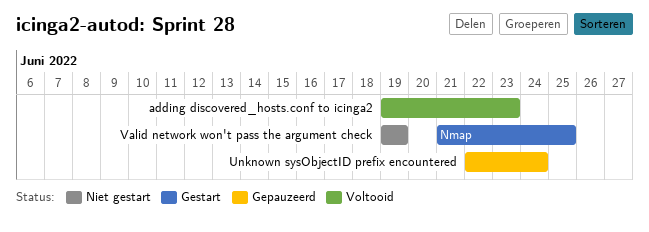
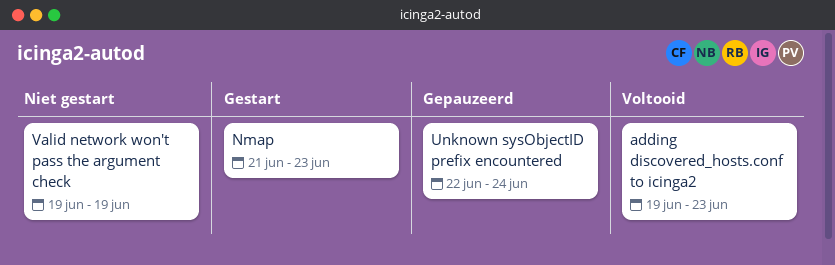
Nmap, due: Jun 25 -> Jun 23

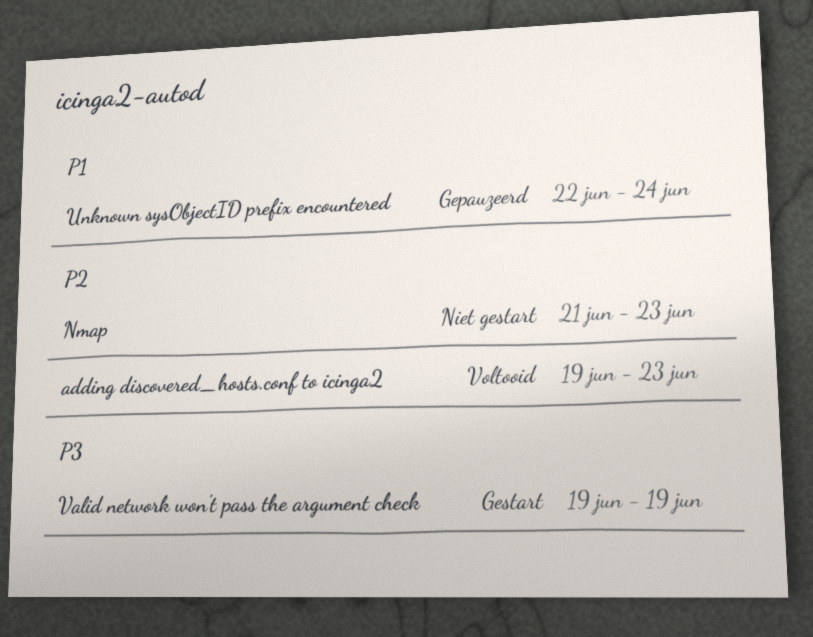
Nmap, status: Gestart -> Niet gestart
Valid network won't pass the argument check, status: Niet gestart -> Gestart

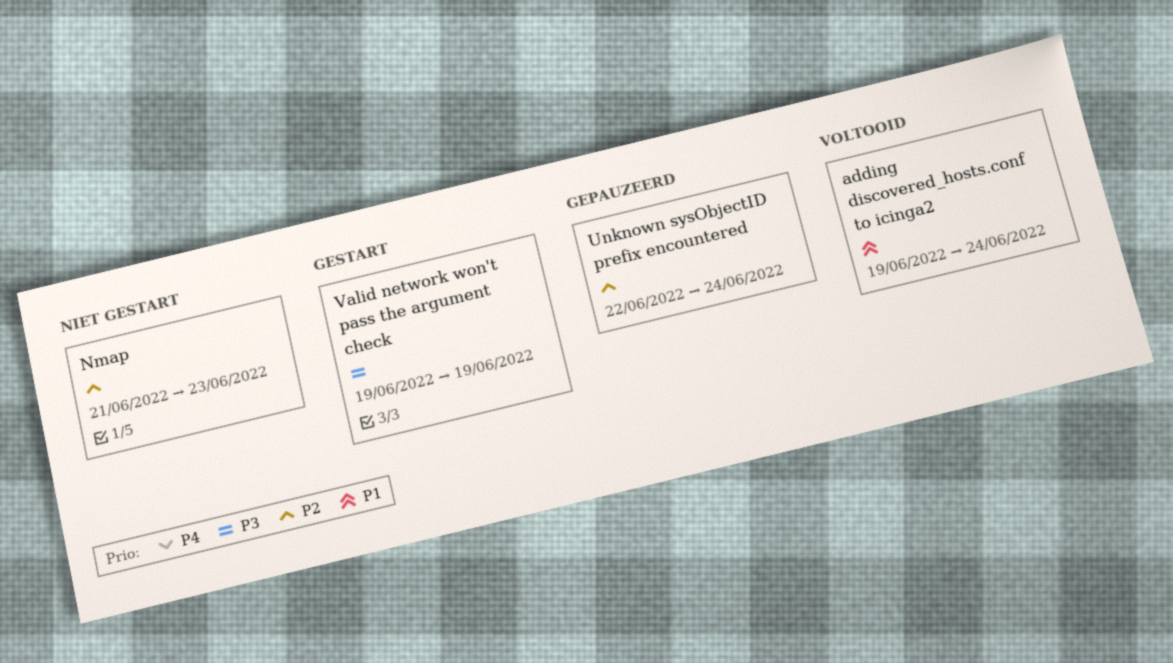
adding discovered_hosts.conf to icinga2, priority: P2 -> P1
adding discovered_hosts.conf to icinga2, due: Jun 23 -> Jun 24
Unknown sysObjectID prefix encountered, priority: P1 -> P2

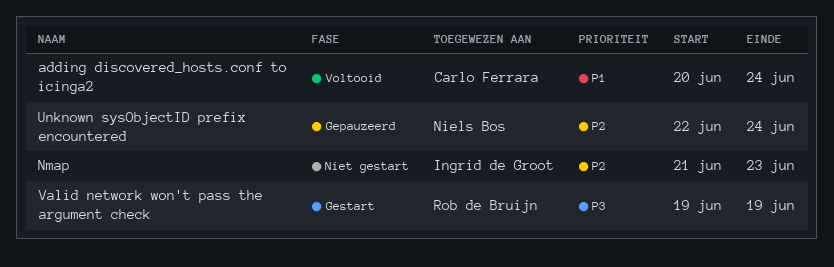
adding discovered_hosts.conf to icinga2, start: Jun 19 -> Jun 20

